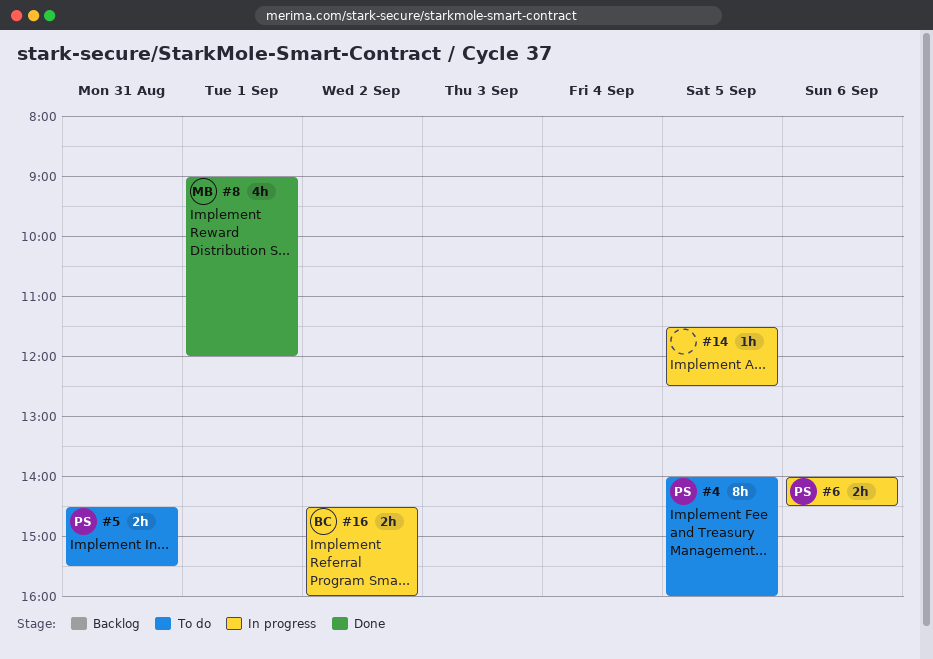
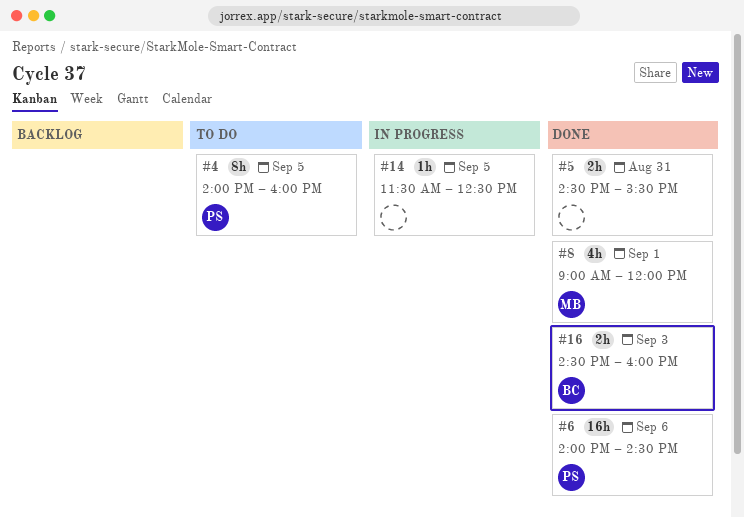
#5, status: To do -> Done
#5, owner: PS -> none
#6, status: In progress -> Done
#6, estimate: 2h -> 16h
#16, status: In progress -> Done
#16, day: Sep 2 -> Sep 3

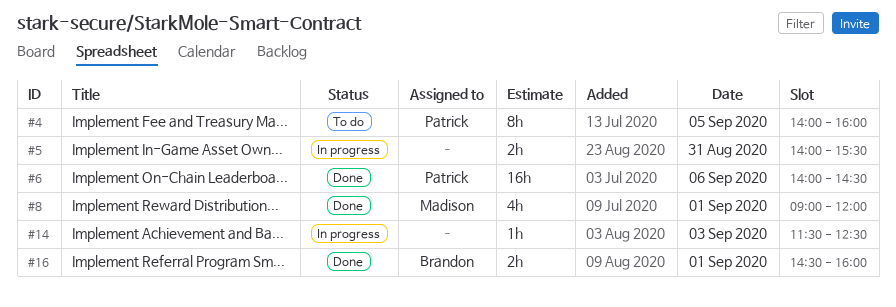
#5, status: Done -> In progress
#5, begins: 14:30 -> 14:00
#14, day: Sep 5 -> Sep 3
#16, day: Sep 3 -> Sep 1

